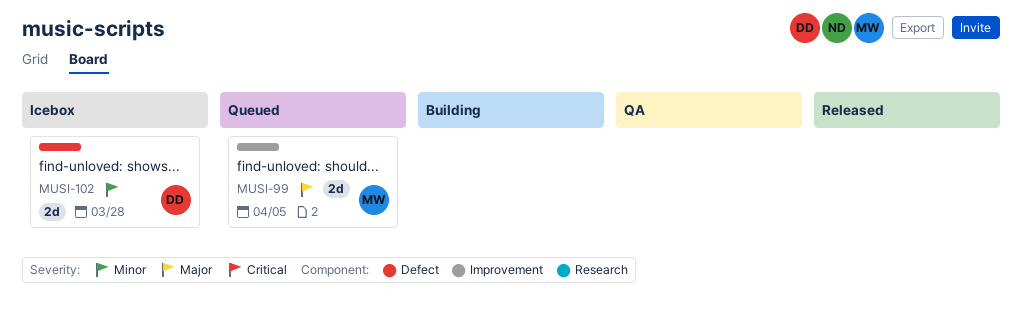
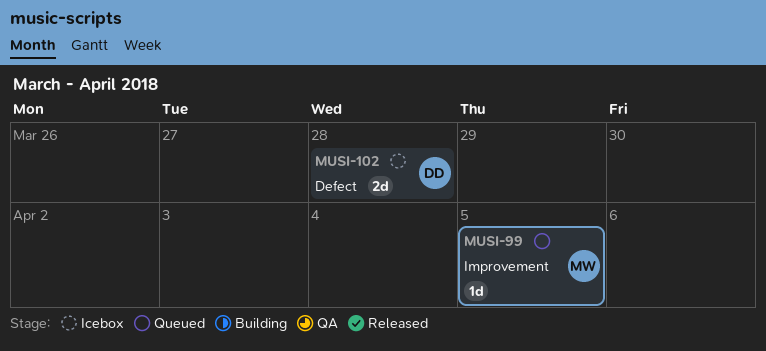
MUSI-99, estimate: 2d -> 1d

